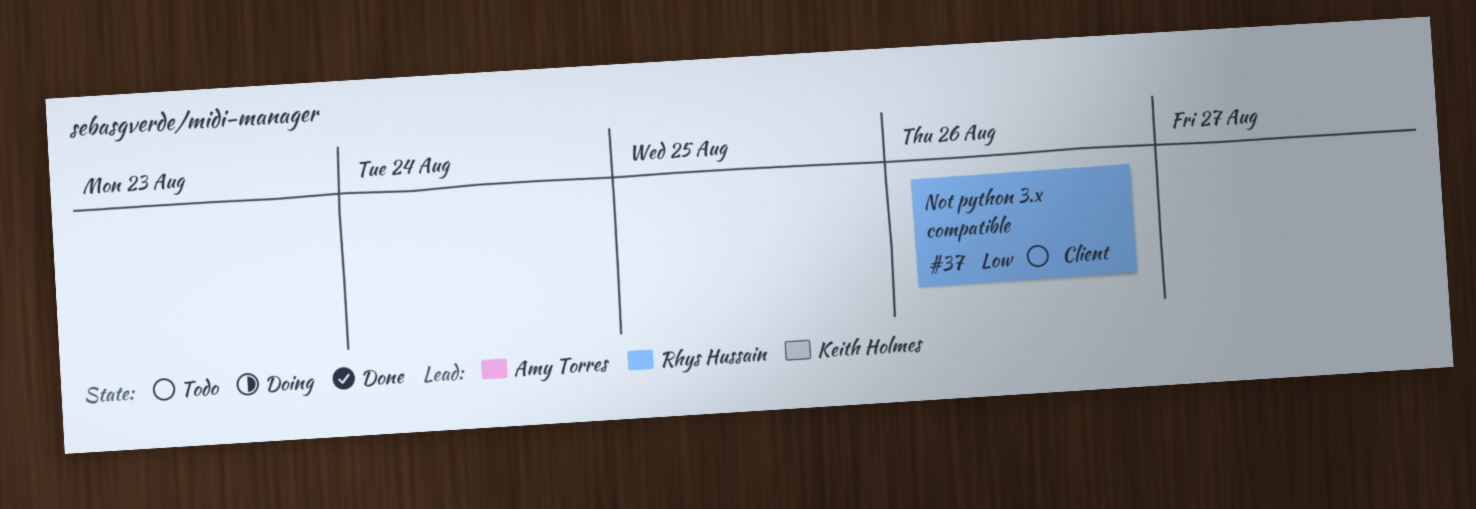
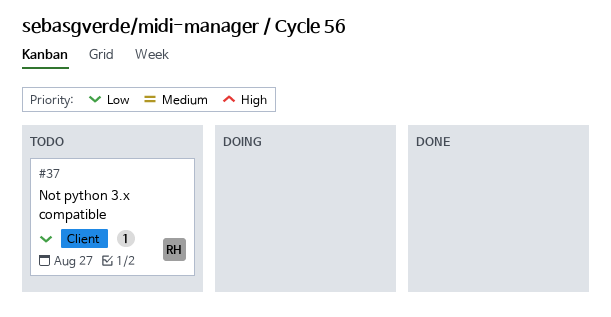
#37, due: Aug 26 -> Aug 27

